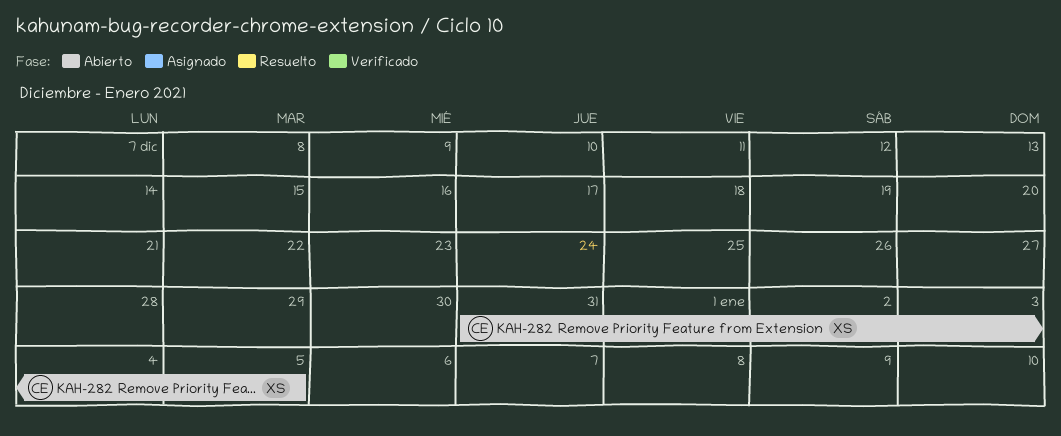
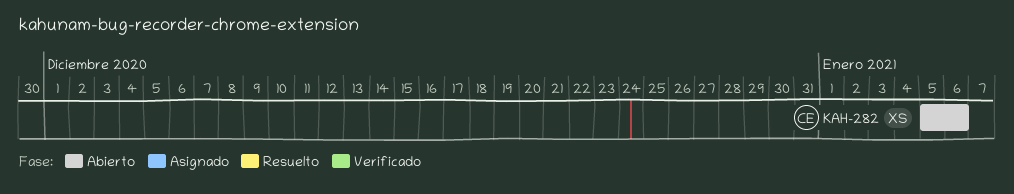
KAH-282, start: Dec 31 -> Jan 5
KAH-282, due: Jan 5 -> Jan 6

